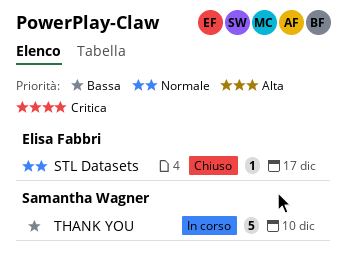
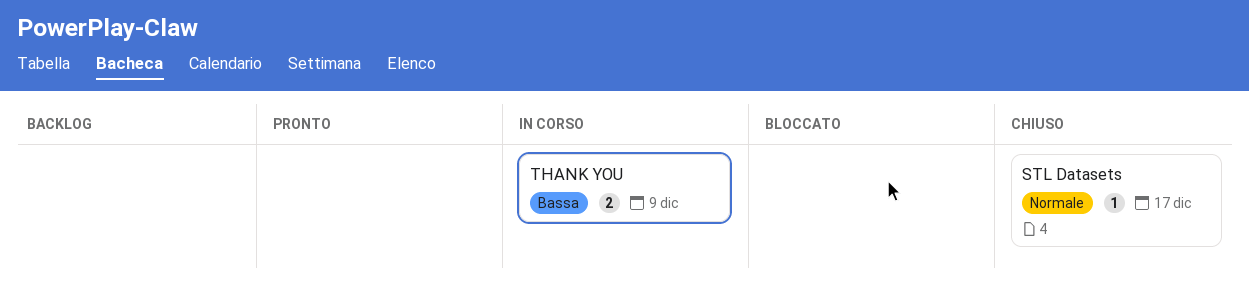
THANK YOU, estimate: 5 -> 2
THANK YOU, due: Dec 10 -> Dec 9

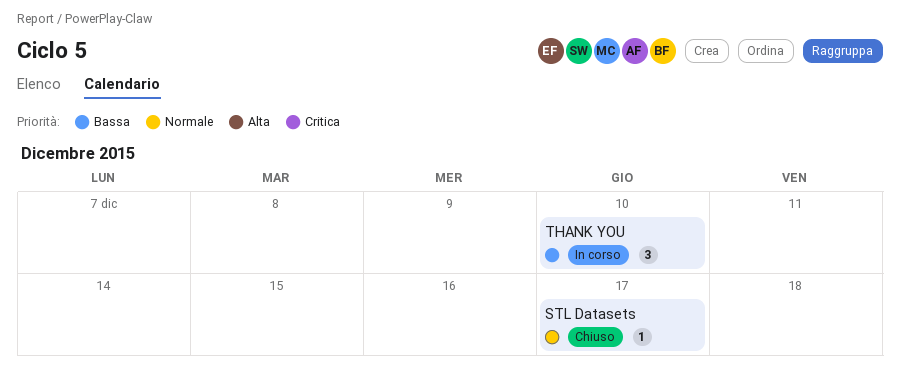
THANK YOU, estimate: 2 -> 3
THANK YOU, due: Dec 9 -> Dec 10

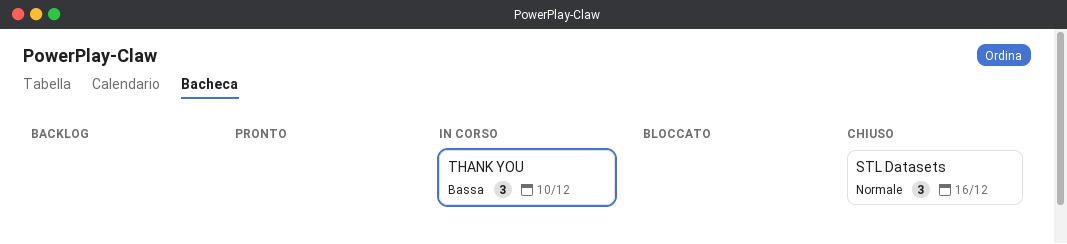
STL Datasets, estimate: 1 -> 3
STL Datasets, due: Dec 17 -> Dec 16

